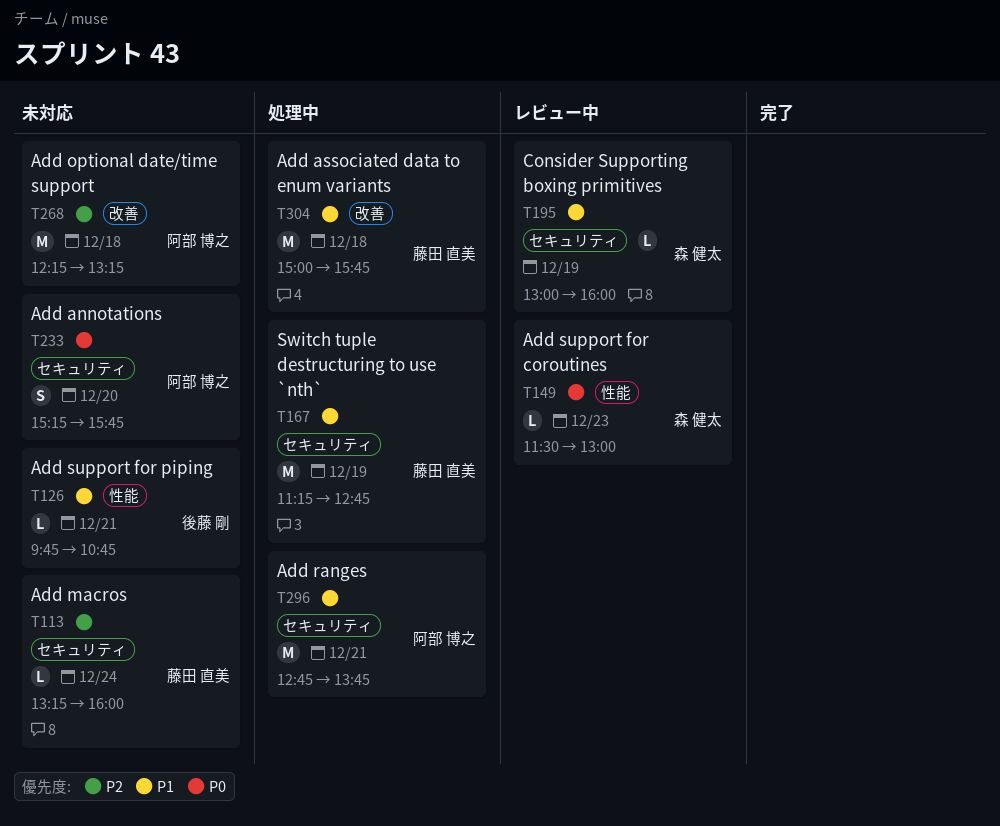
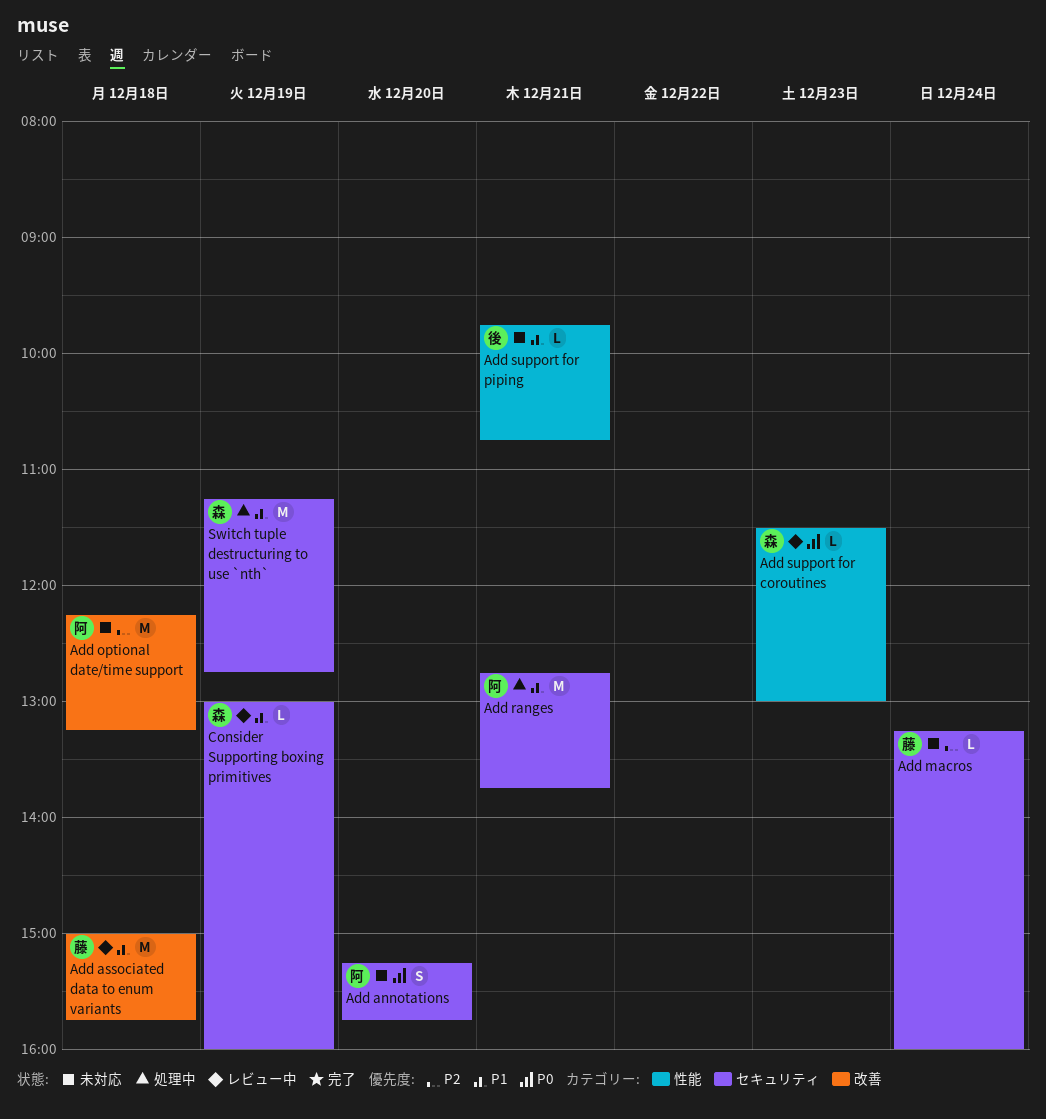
Add associated data to enum variants, status: 処理中 -> レビュー中
Switch tuple destructuring to use `nth`, owner: 藤田 直美 -> 森 健太

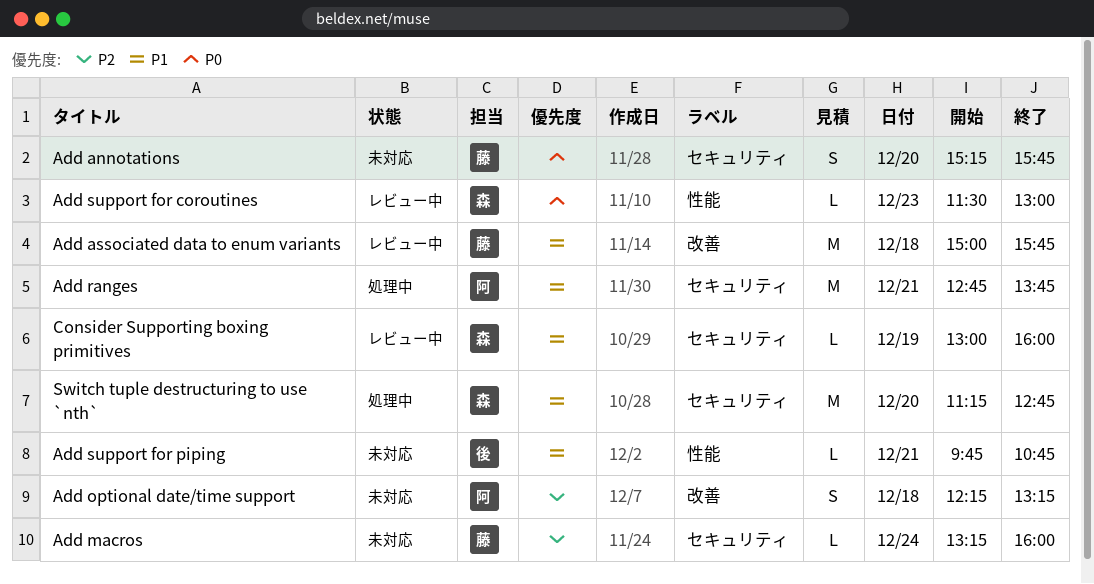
Add annotations, owner: 阿 -> 藤
Add optional date/time support, estimate: M -> S
Switch tuple destructuring to use `nth`, day: Dec 19 -> Dec 20

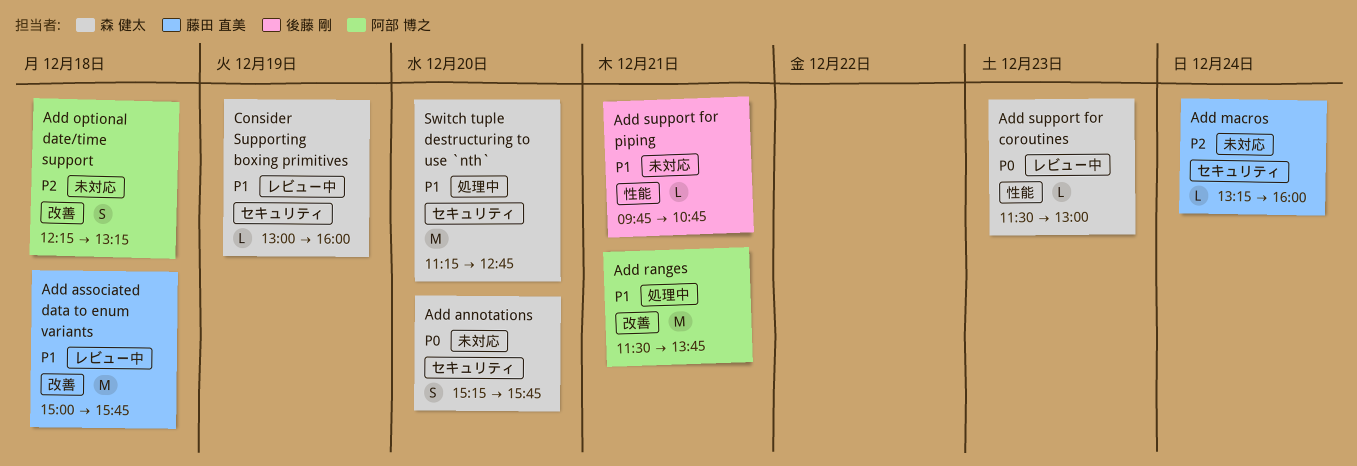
Add annotations, owner: 藤田 直美 -> 森 健太
Add ranges, label: セキュリティ -> 改善
Add ranges, begins: 12:45 -> 11:30

